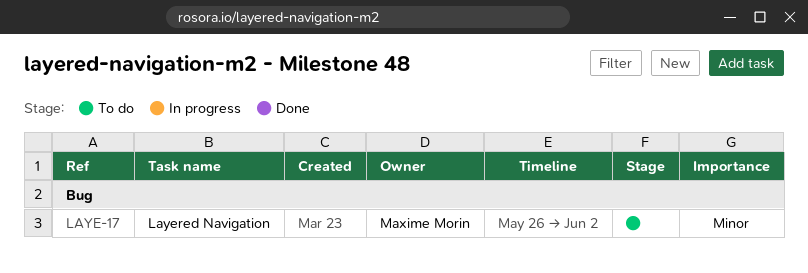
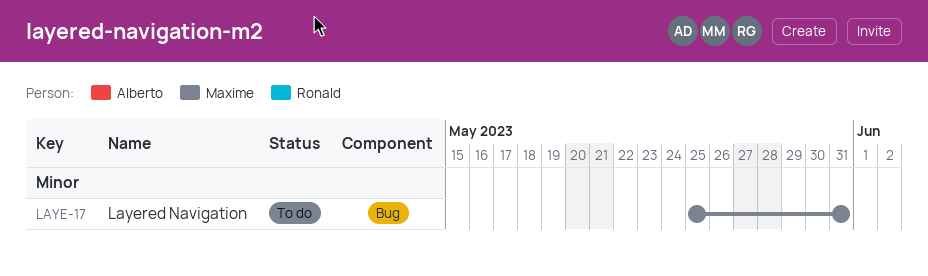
LAYE-17, start: May 26 -> May 25
LAYE-17, due: Jun 2 -> May 31

